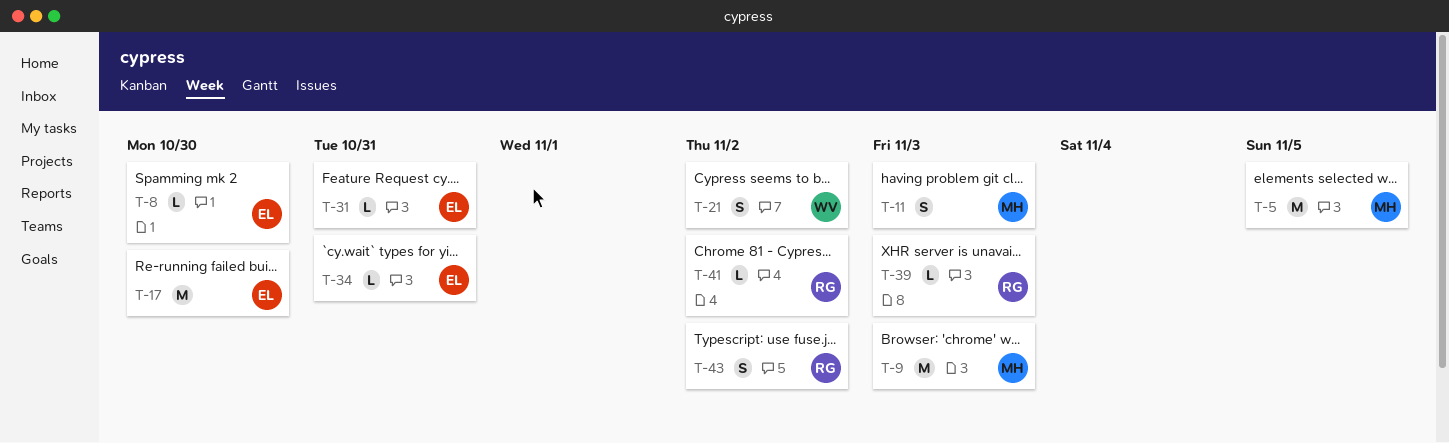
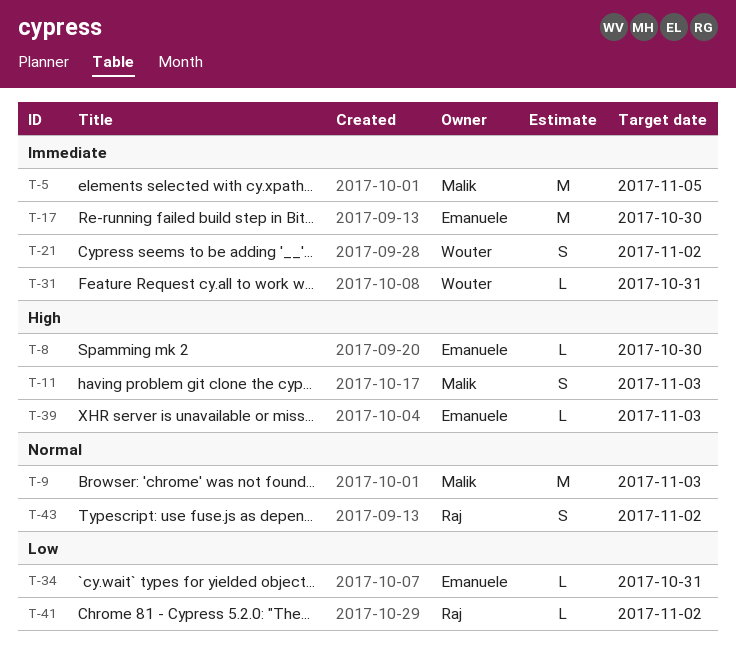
T-31, owner: Emanuele -> Wouter
T-39, owner: Raj -> Emanuele

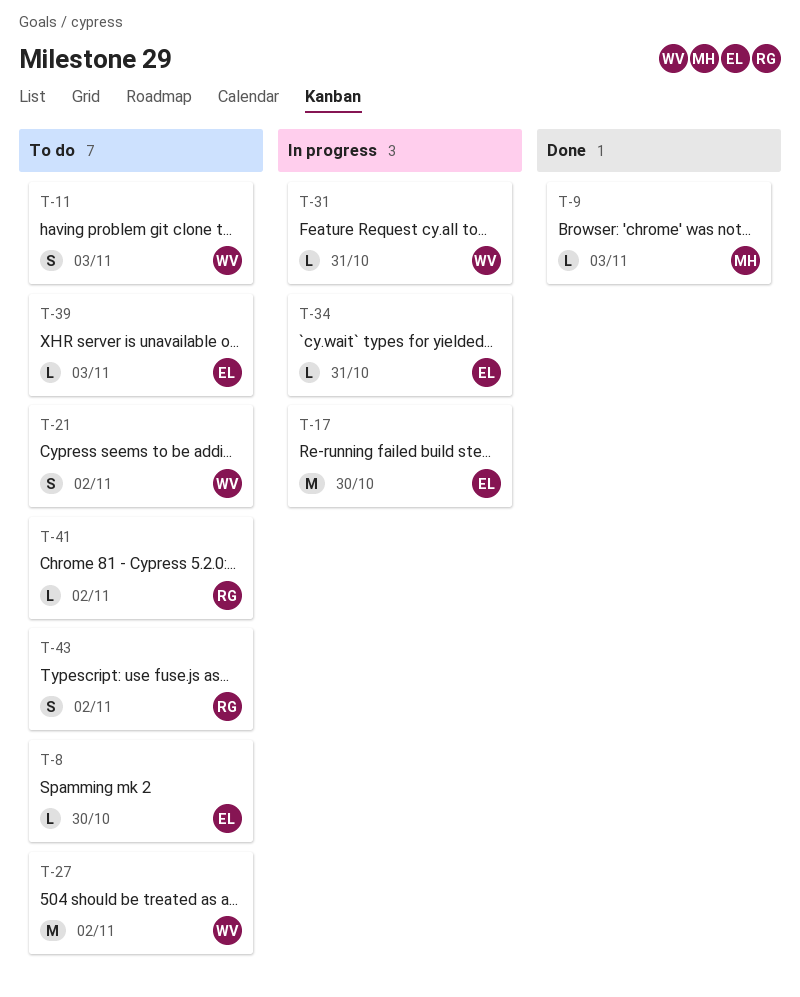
T-5: present -> none
T-9, estimate: M -> L
T-11, owner: Malik -> Wouter
T-27: none -> present

